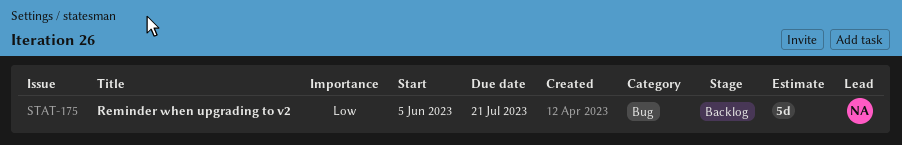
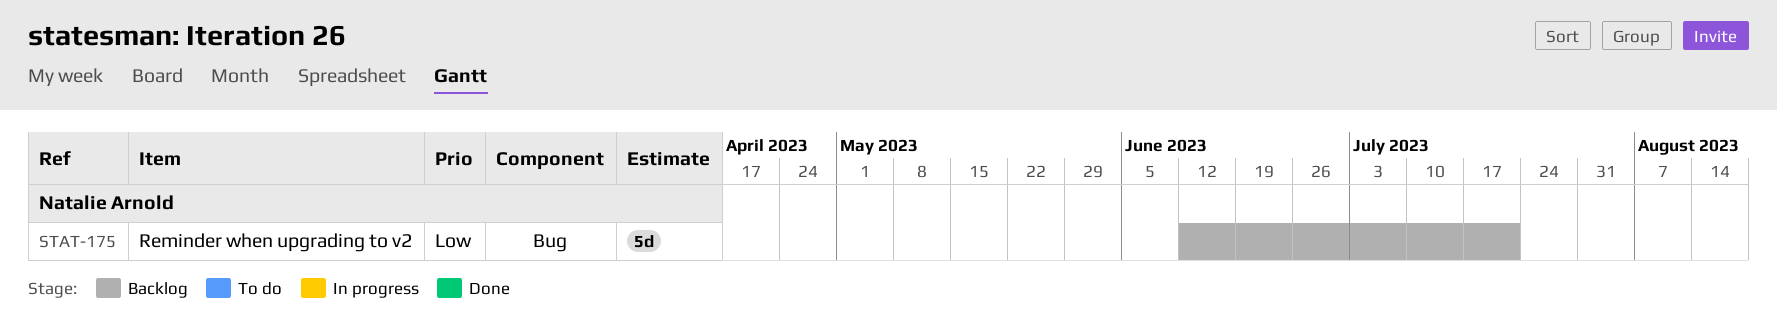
STAT-175, start: Jun 5 -> Jun 12

